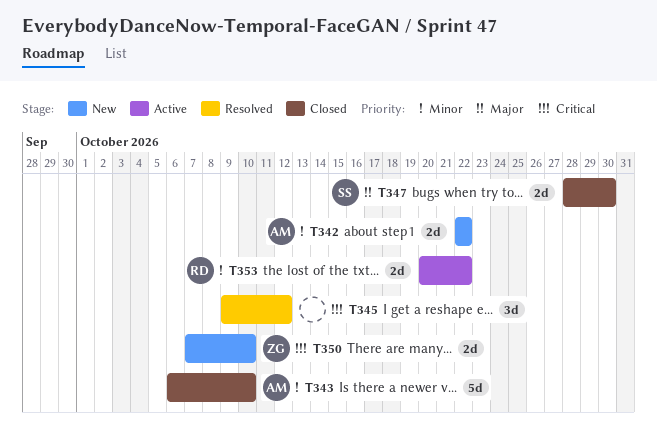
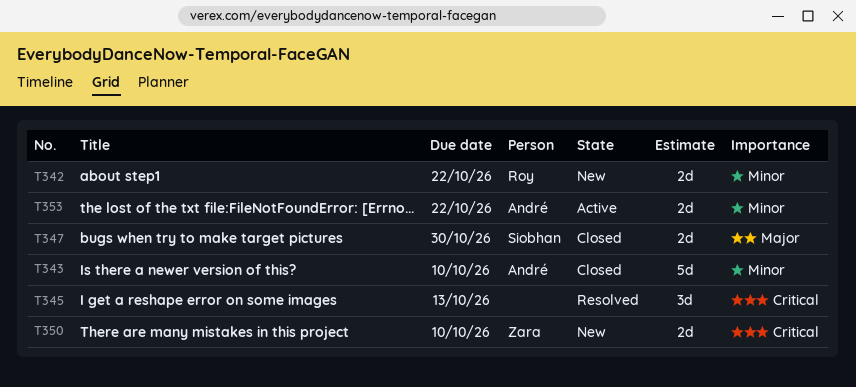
T342, owner: André -> Roy
T345, due: Oct 12 -> Oct 13
T353, owner: Roy -> André

